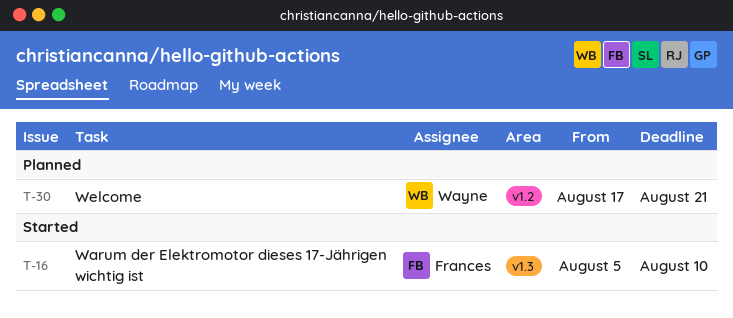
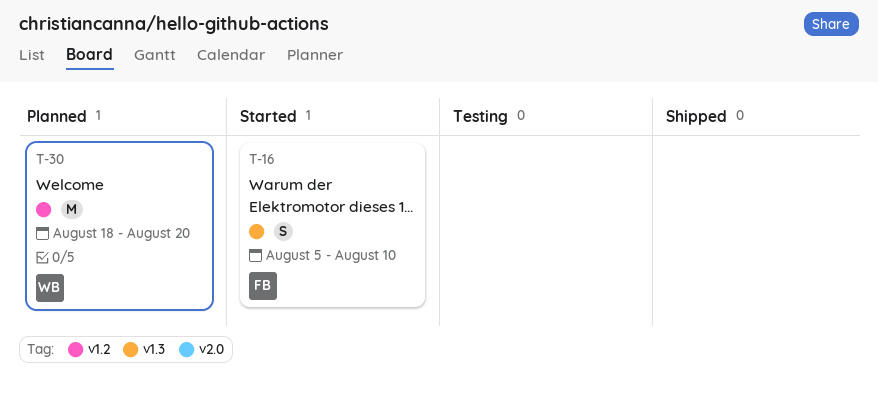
T-30, start: Aug 17 -> Aug 18
T-30, due: Aug 21 -> Aug 20

